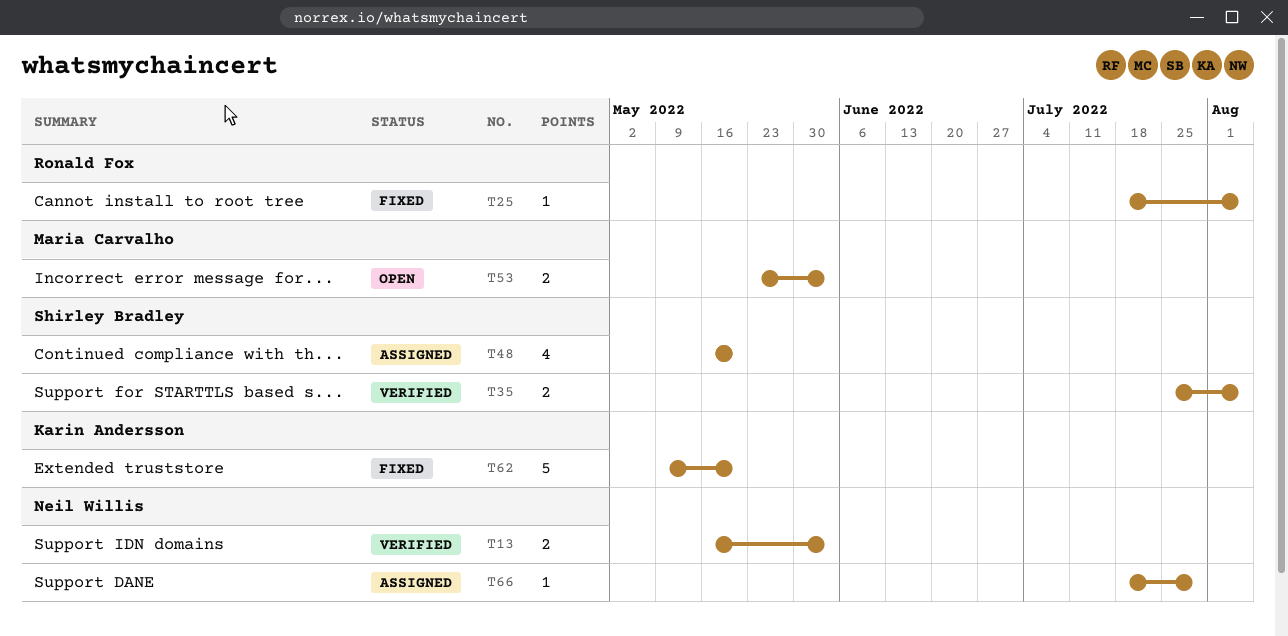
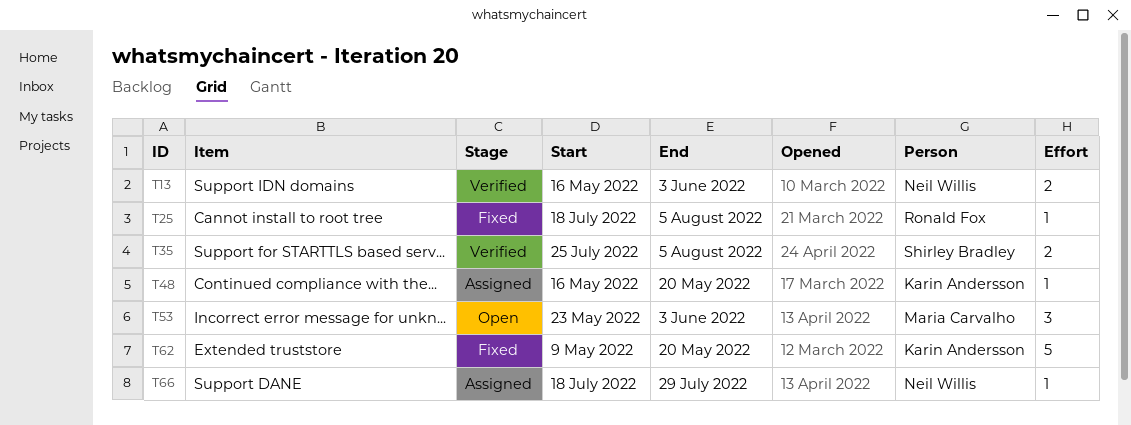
T48, owner: Shirley Bradley -> Karin Andersson
T48, estimate: 4 -> 1
T53, estimate: 2 -> 3

